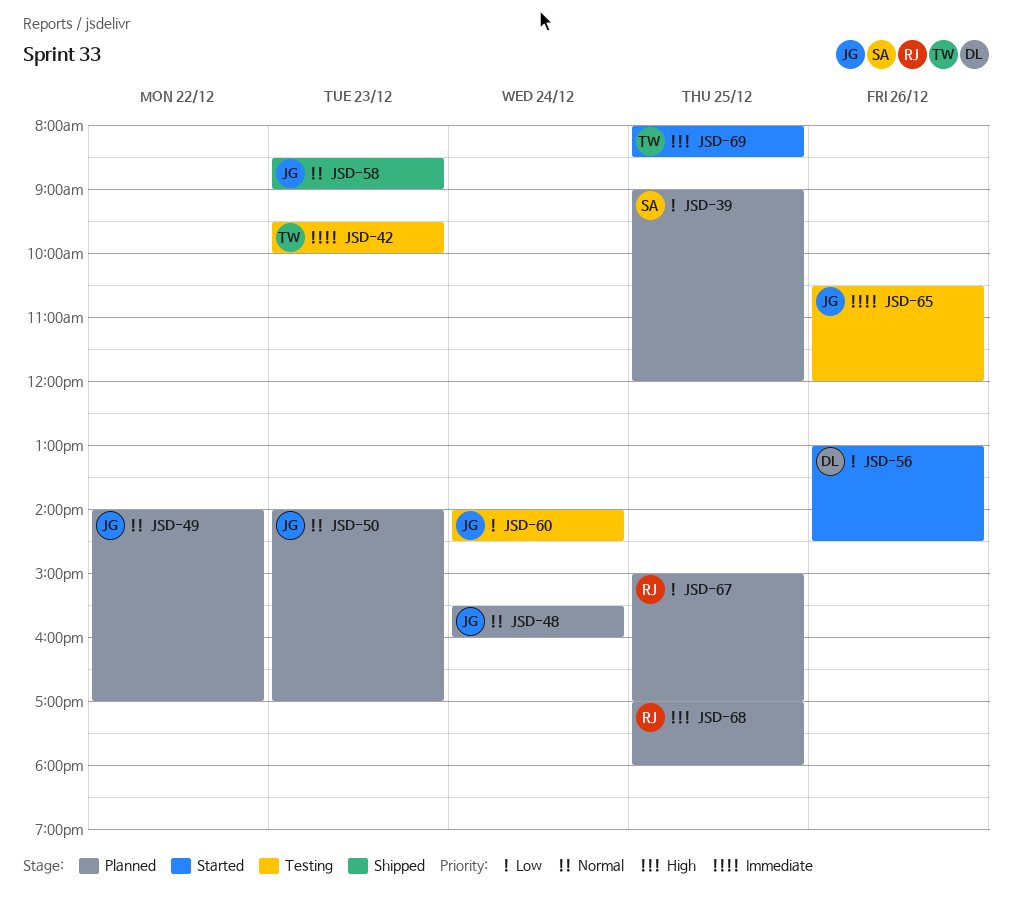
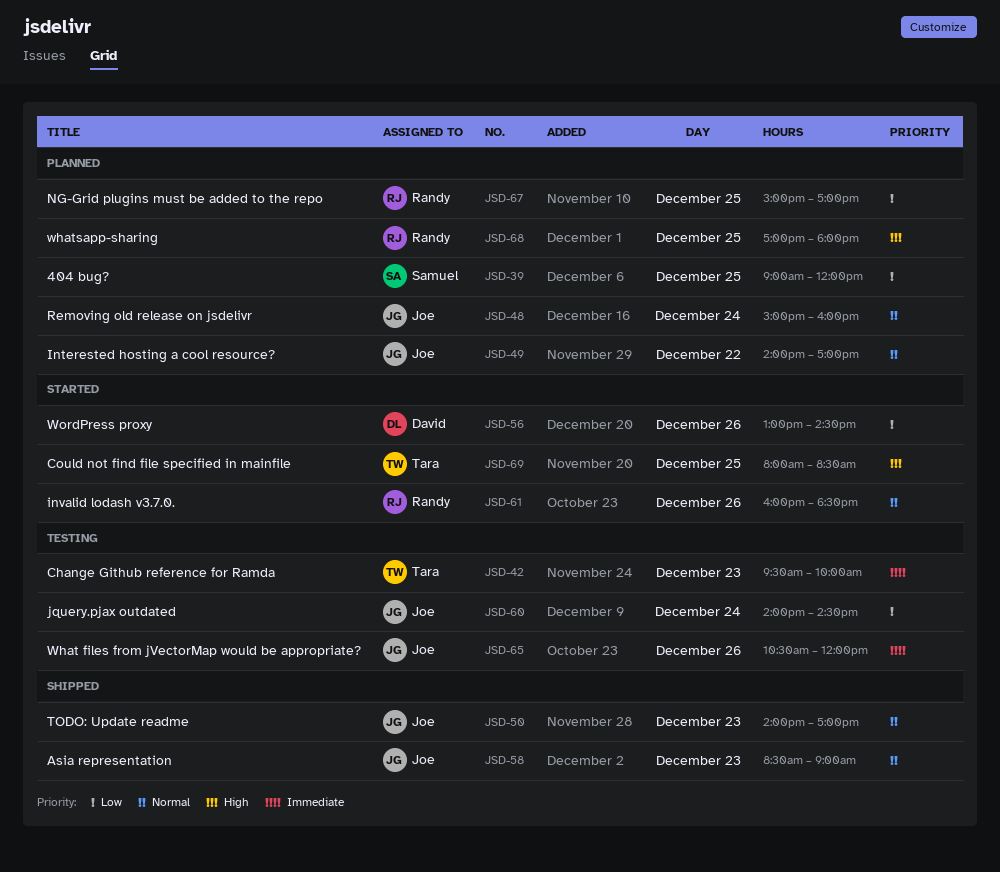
JSD-48, begins: 15:30 -> 15:00
JSD-50, status: Planned -> Shipped
JSD-61: none -> present

